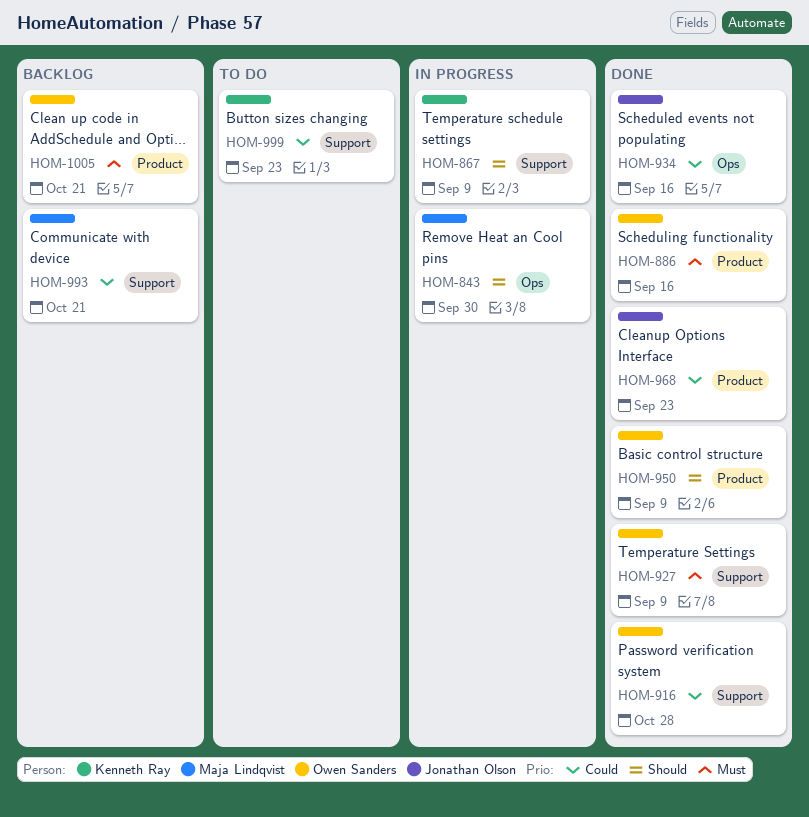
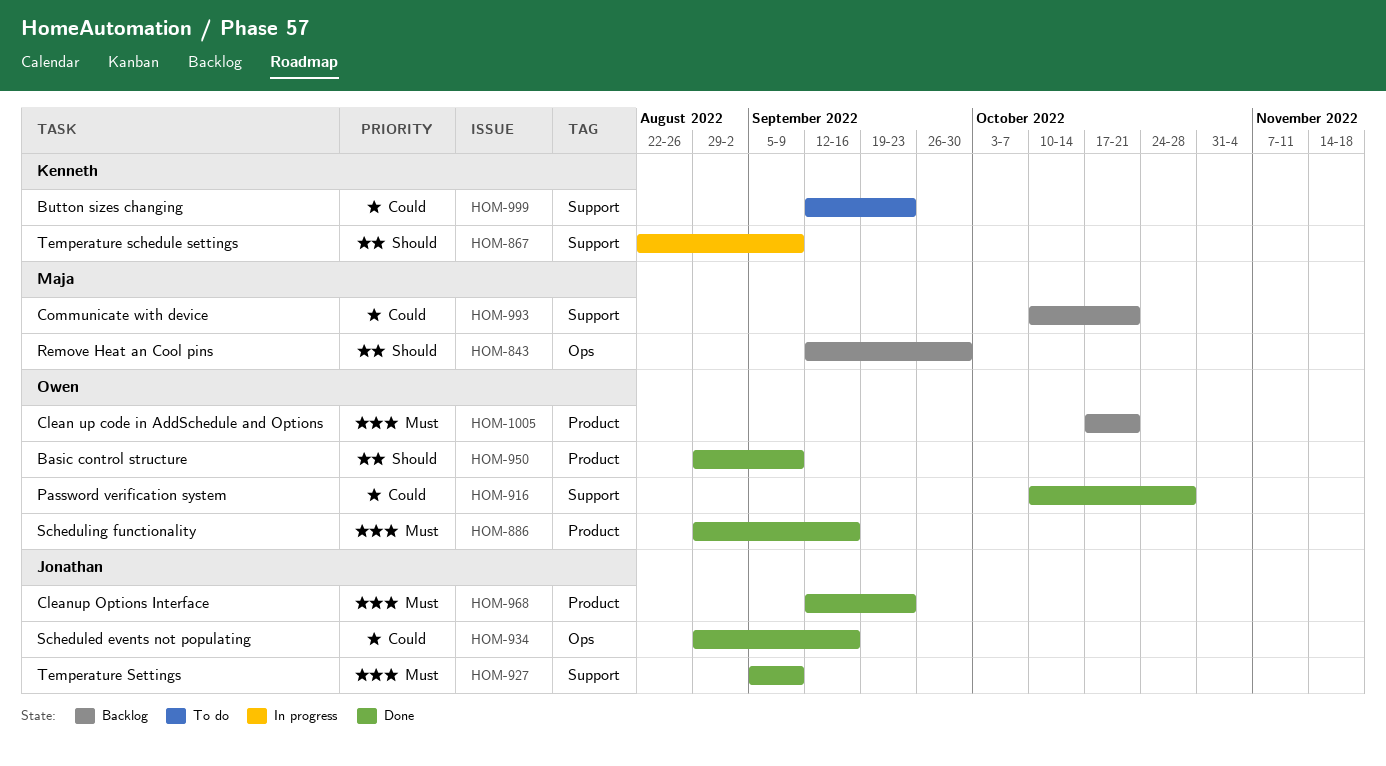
HOM-843, status: In progress -> Backlog
HOM-927, owner: Owen Sanders -> Jonathan Olson
HOM-968, priority: Could -> Must

